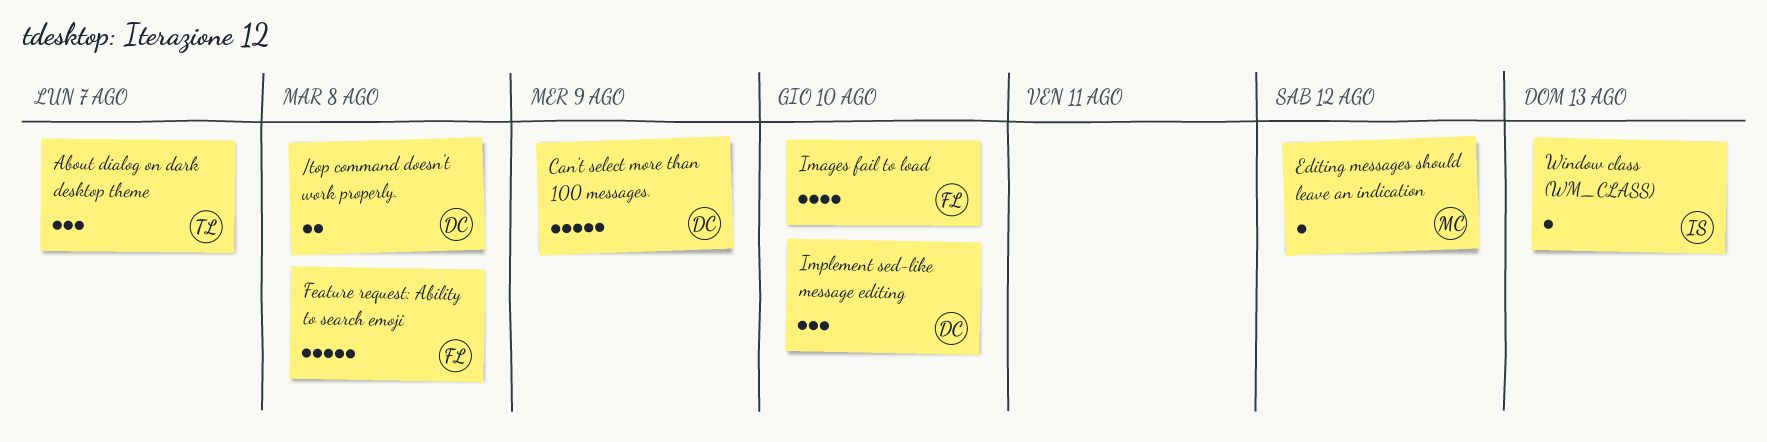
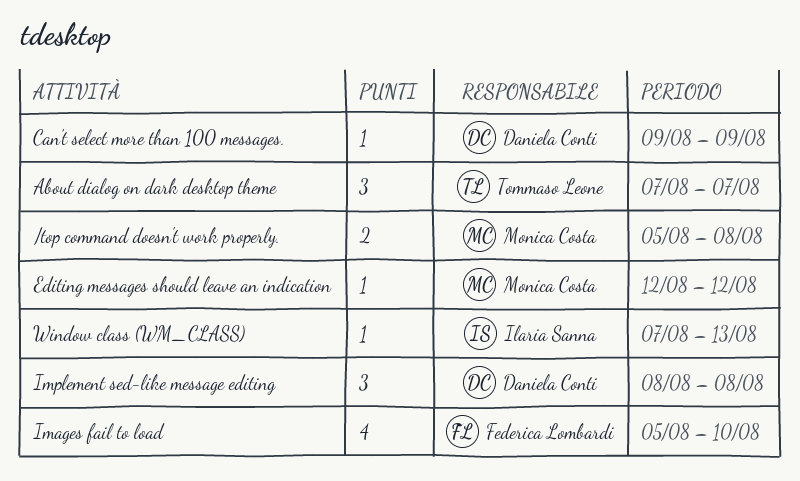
/top command doesn't work properly., owner: Daniela Conti -> Monica Costa
Can't select more than 100 messages., estimate: 5 -> 1
Feature request: Ability to search emoji: present -> none
Implement sed-like message editing, due: Aug 10 -> Aug 8

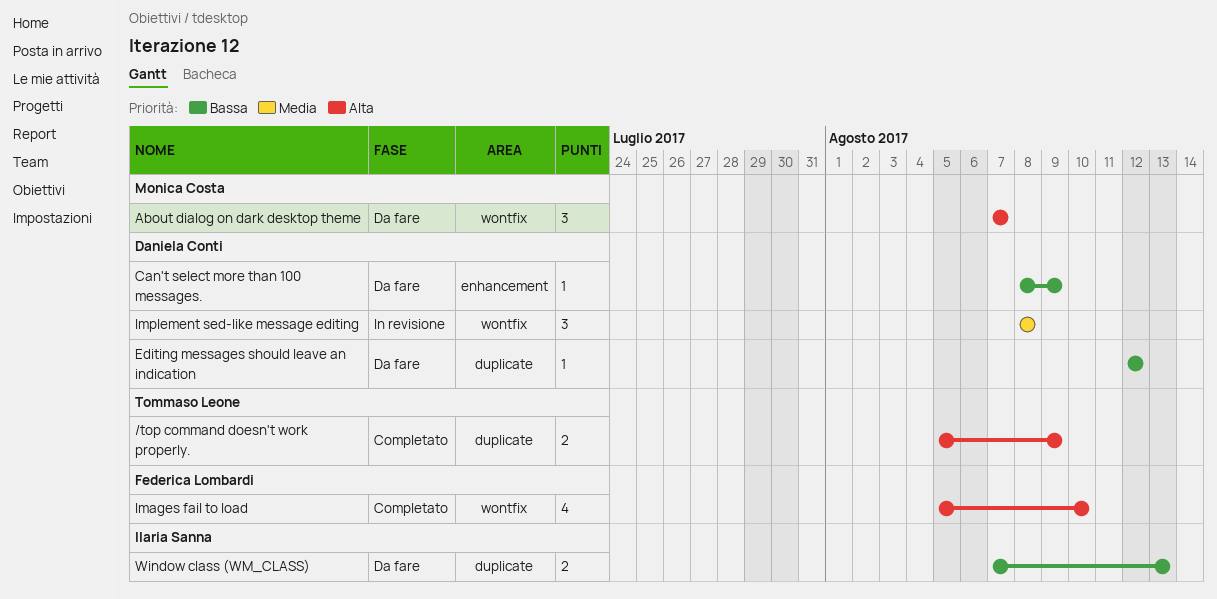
/top command doesn't work properly., owner: Monica Costa -> Tommaso Leone
/top command doesn't work properly., due: Aug 8 -> Aug 9
About dialog on dark desktop theme, owner: Tommaso Leone -> Monica Costa
Can't select more than 100 messages., start: Aug 9 -> Aug 8
Editing messages should leave an indication, owner: Monica Costa -> Daniela Conti
Window class (WM_CLASS), estimate: 1 -> 2

